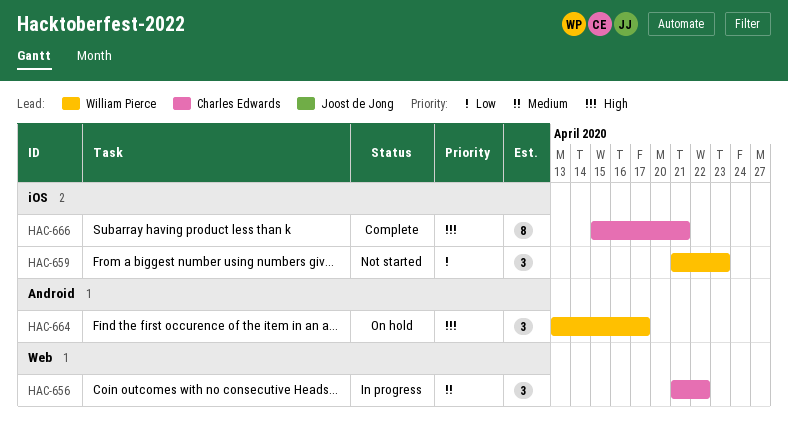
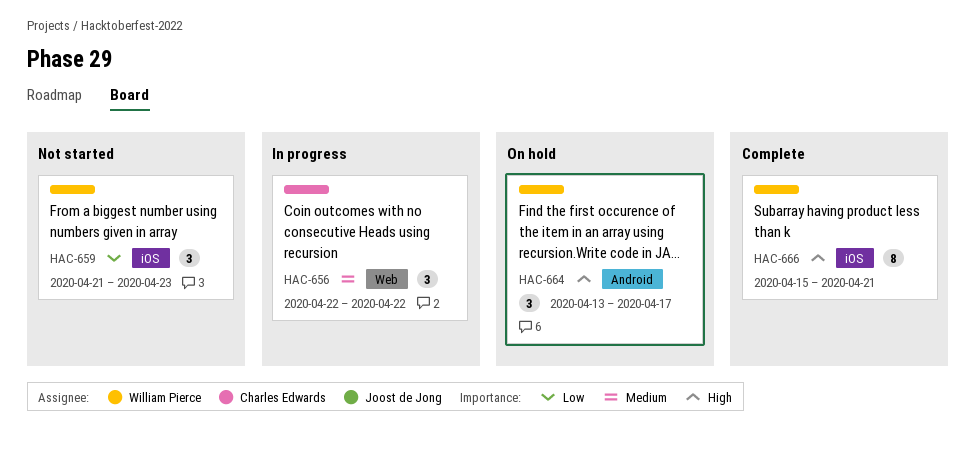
HAC-656, start: Apr 21 -> Apr 22
HAC-666, owner: Charles Edwards -> William Pierce

